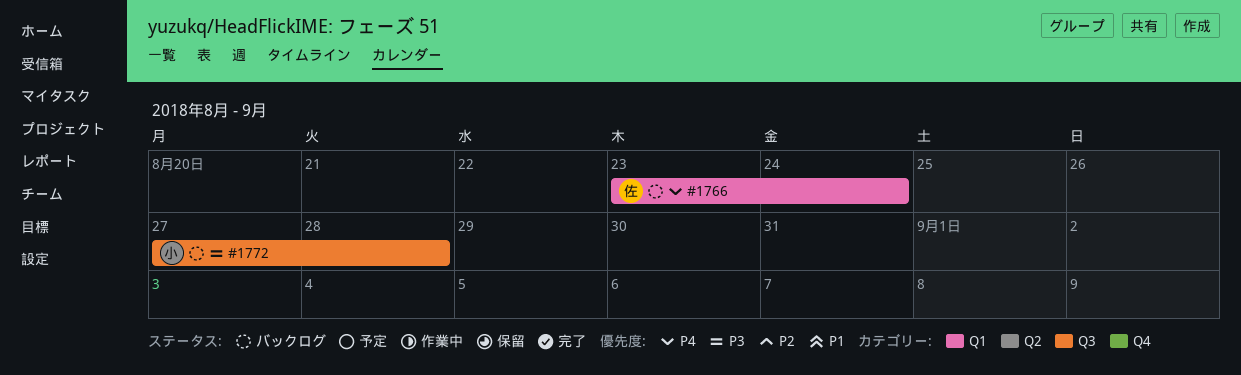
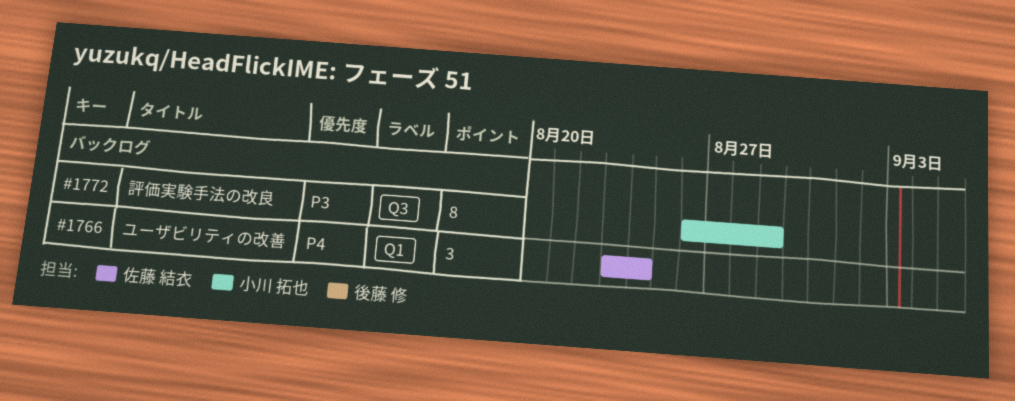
#1772, start: Aug 27 -> Aug 26
#1772, due: Aug 28 -> Aug 29

